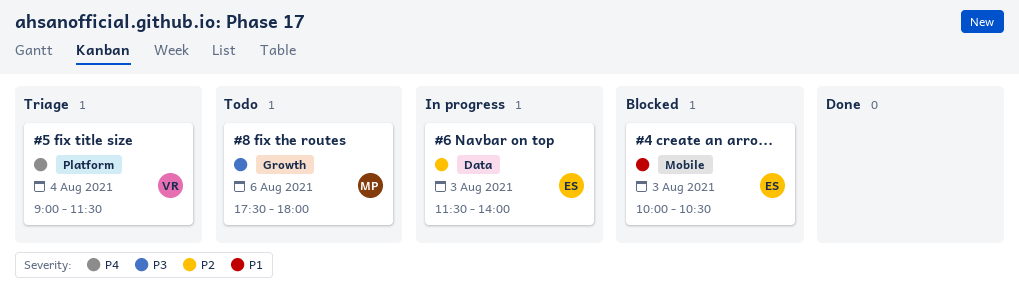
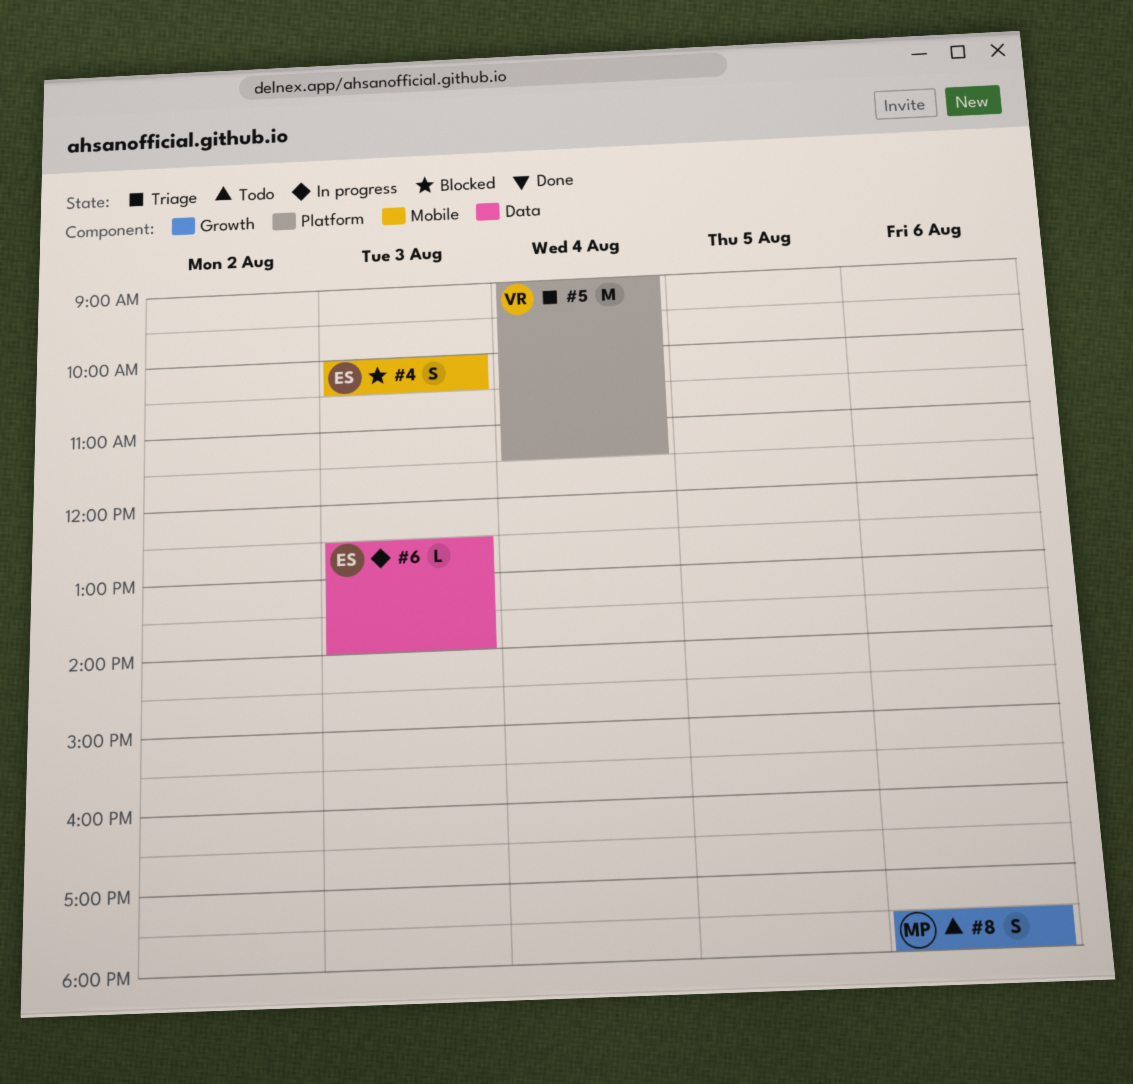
#6, begins: 11:30 -> 12:30

